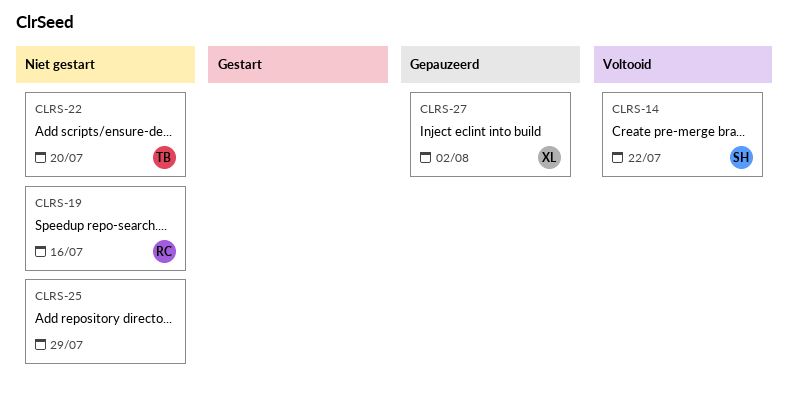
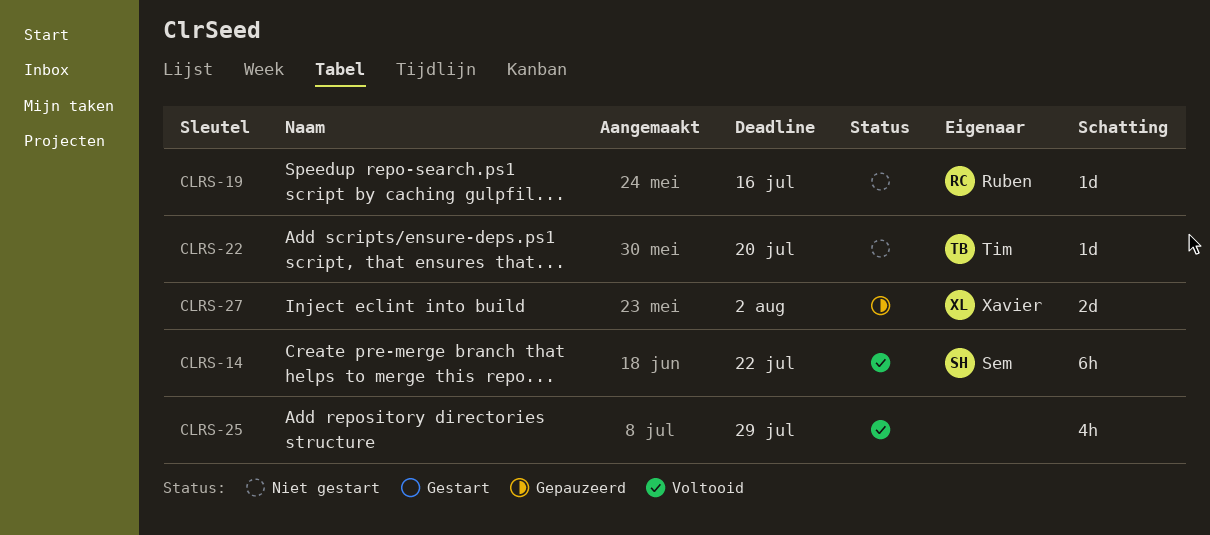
CLRS-25, status: Niet gestart -> Voltooid

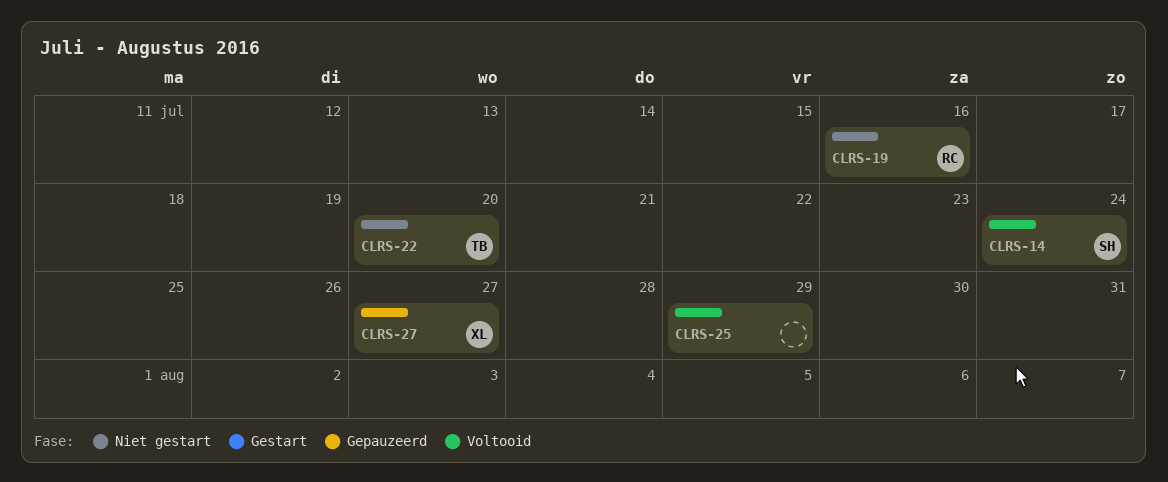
CLRS-14, due: Jul 22 -> Jul 24
CLRS-27, due: Aug 2 -> Jul 27

